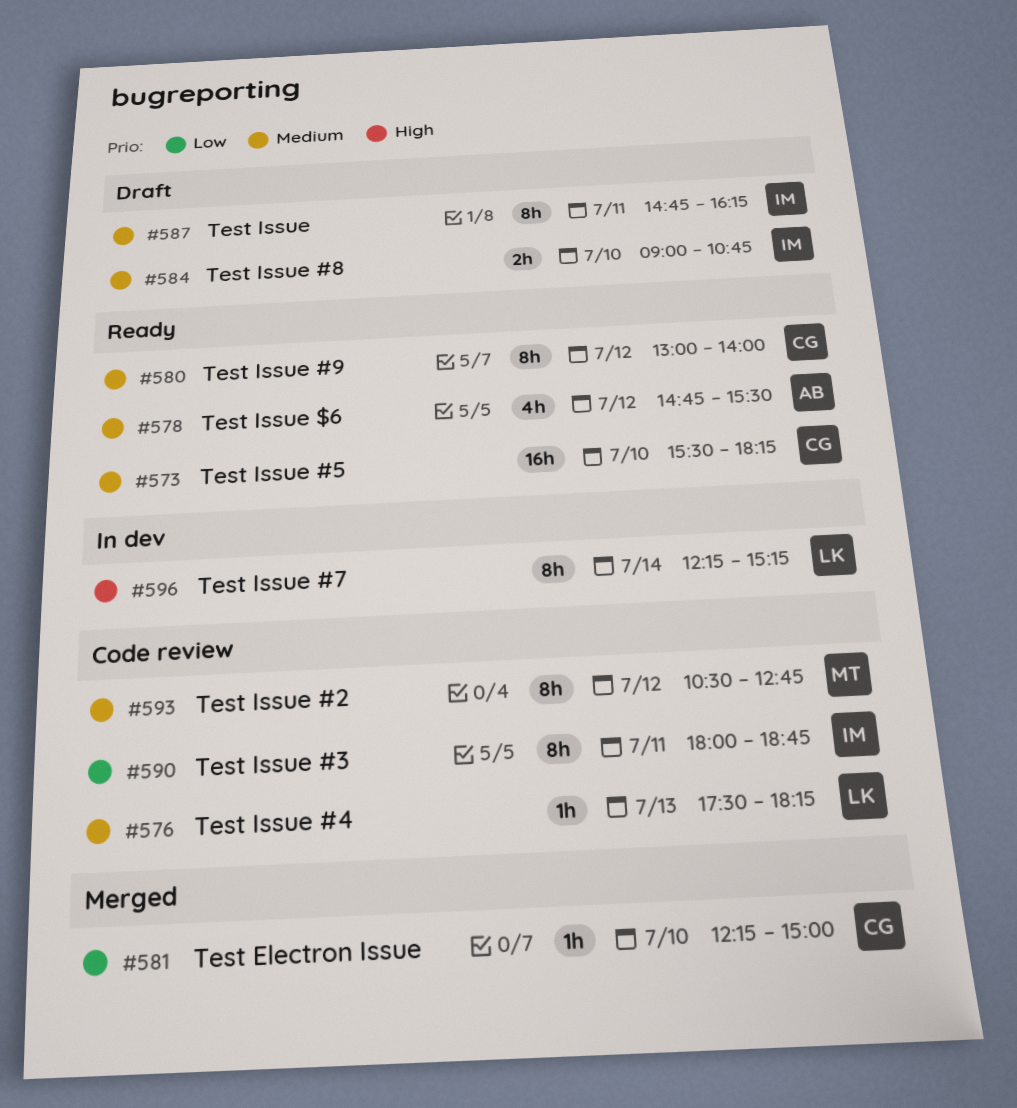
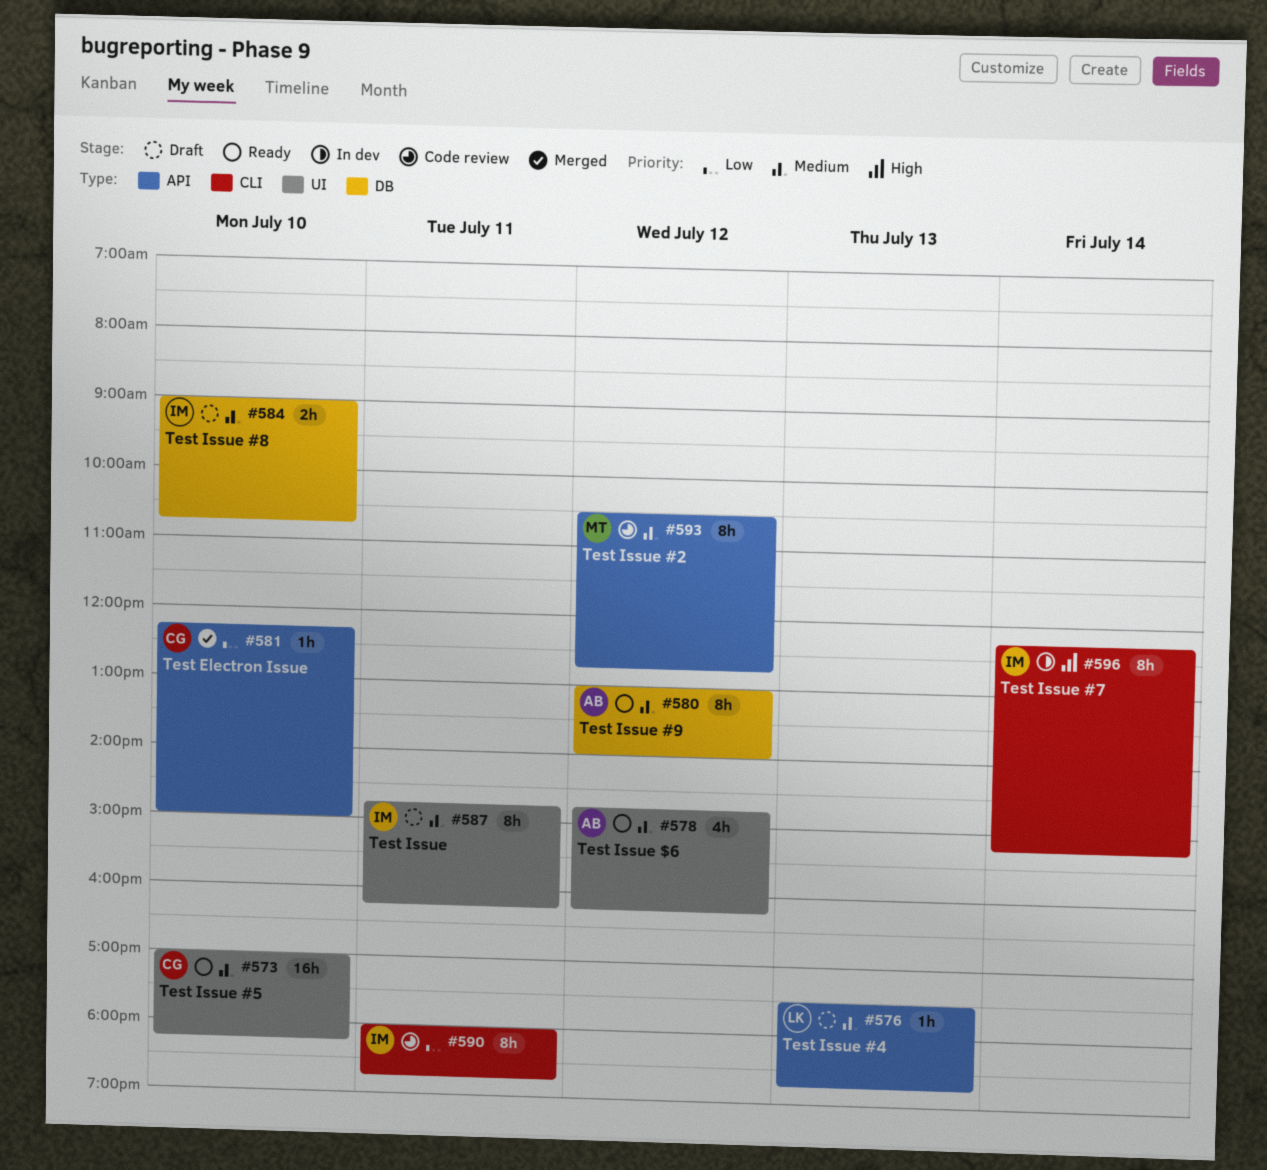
#573, begins: 15:30 -> 17:00
#576, status: Code review -> Draft
#576, ends: 18:15 -> 18:45
#578, ends: 15:30 -> 16:15
#580, owner: CG -> AB
#596, owner: LK -> IM

